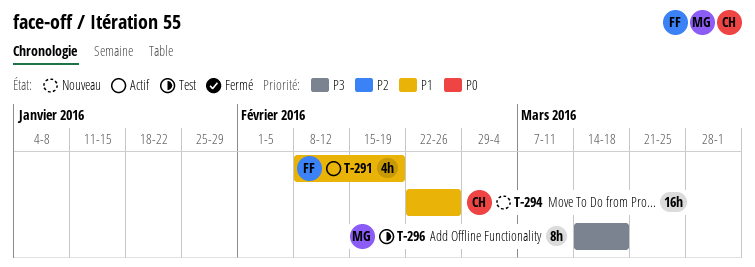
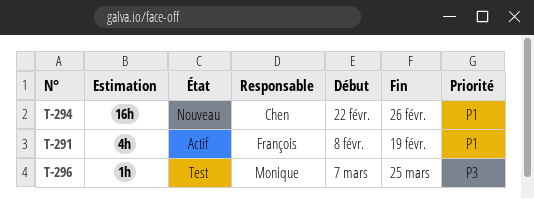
T-296, estimate: 8h -> 1h
T-296, start: Mar 14 -> Mar 7
T-296, due: Mar 18 -> Mar 25

